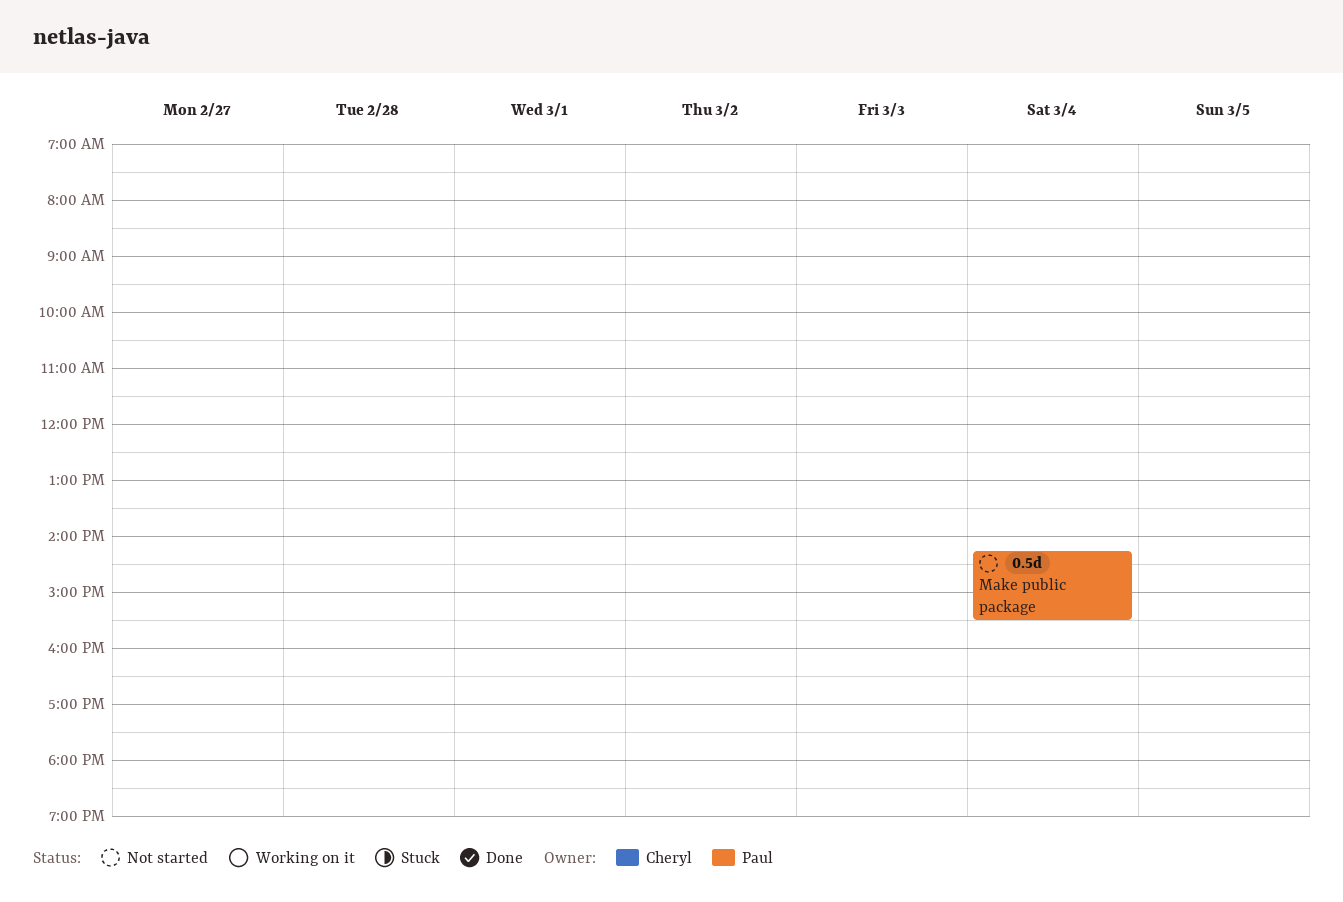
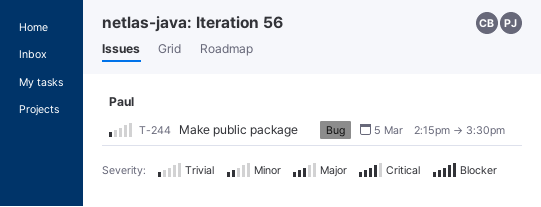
Make public package, day: Mar 4 -> Mar 5

